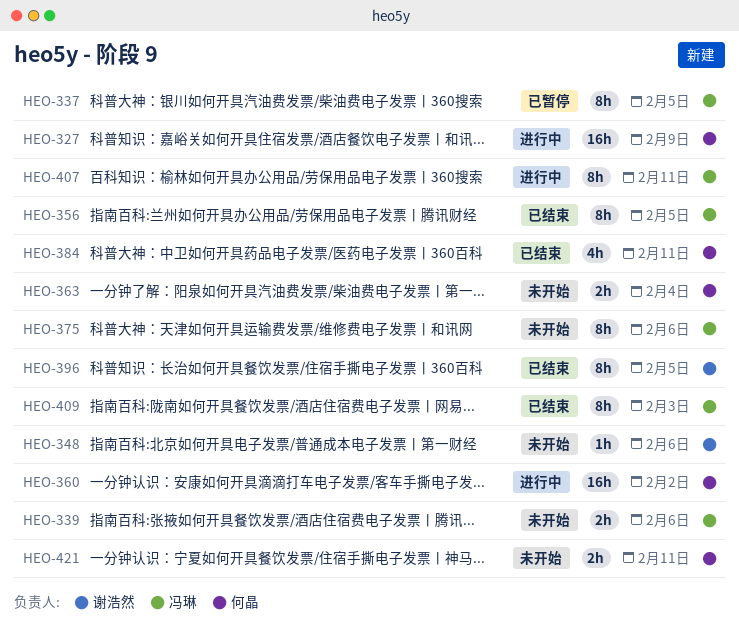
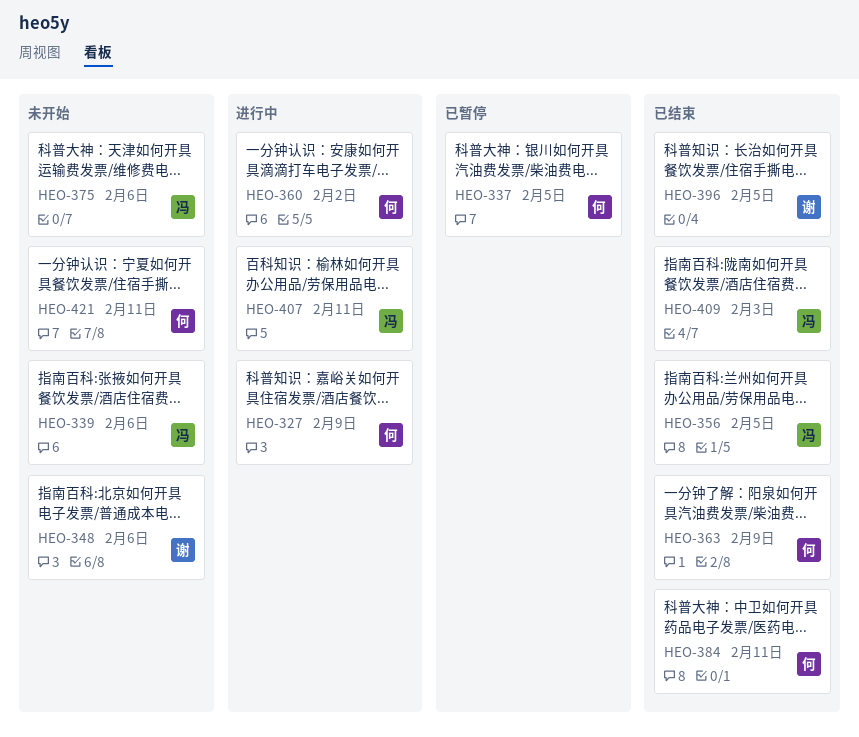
HEO-337, owner: 冯琳 -> 何晶
HEO-363, status: 未开始 -> 已结束
HEO-363, due: Feb 4 -> Feb 9

